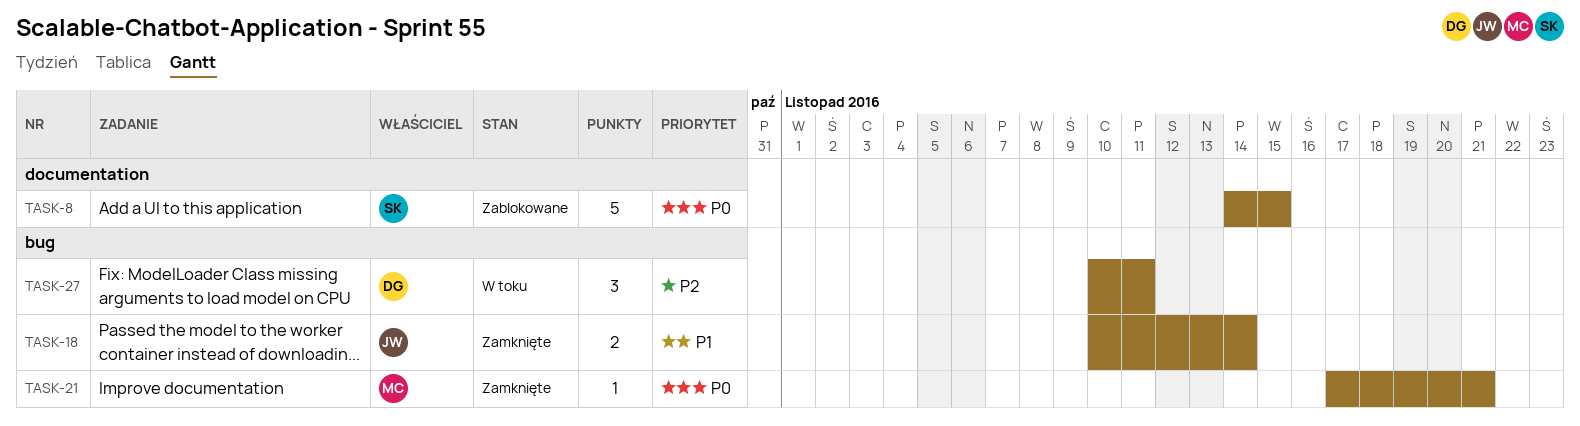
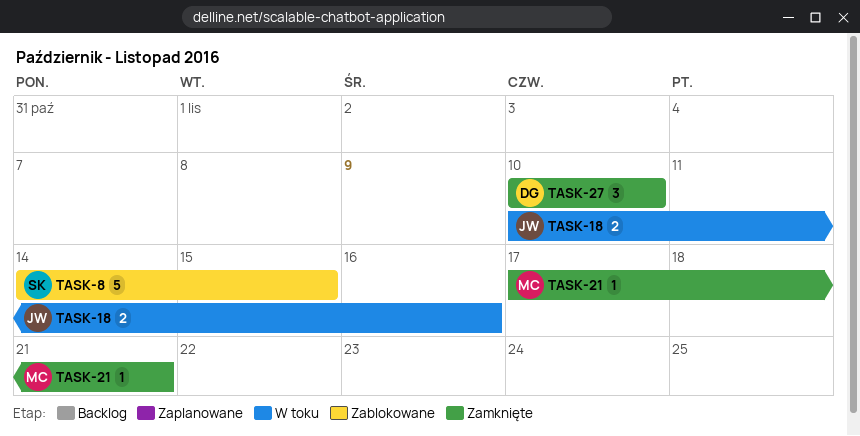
TASK-18, status: Zamknięte -> W toku
TASK-18, due: Nov 14 -> Nov 16
TASK-27, status: W toku -> Zamknięte
TASK-27, due: Nov 11 -> Nov 10

